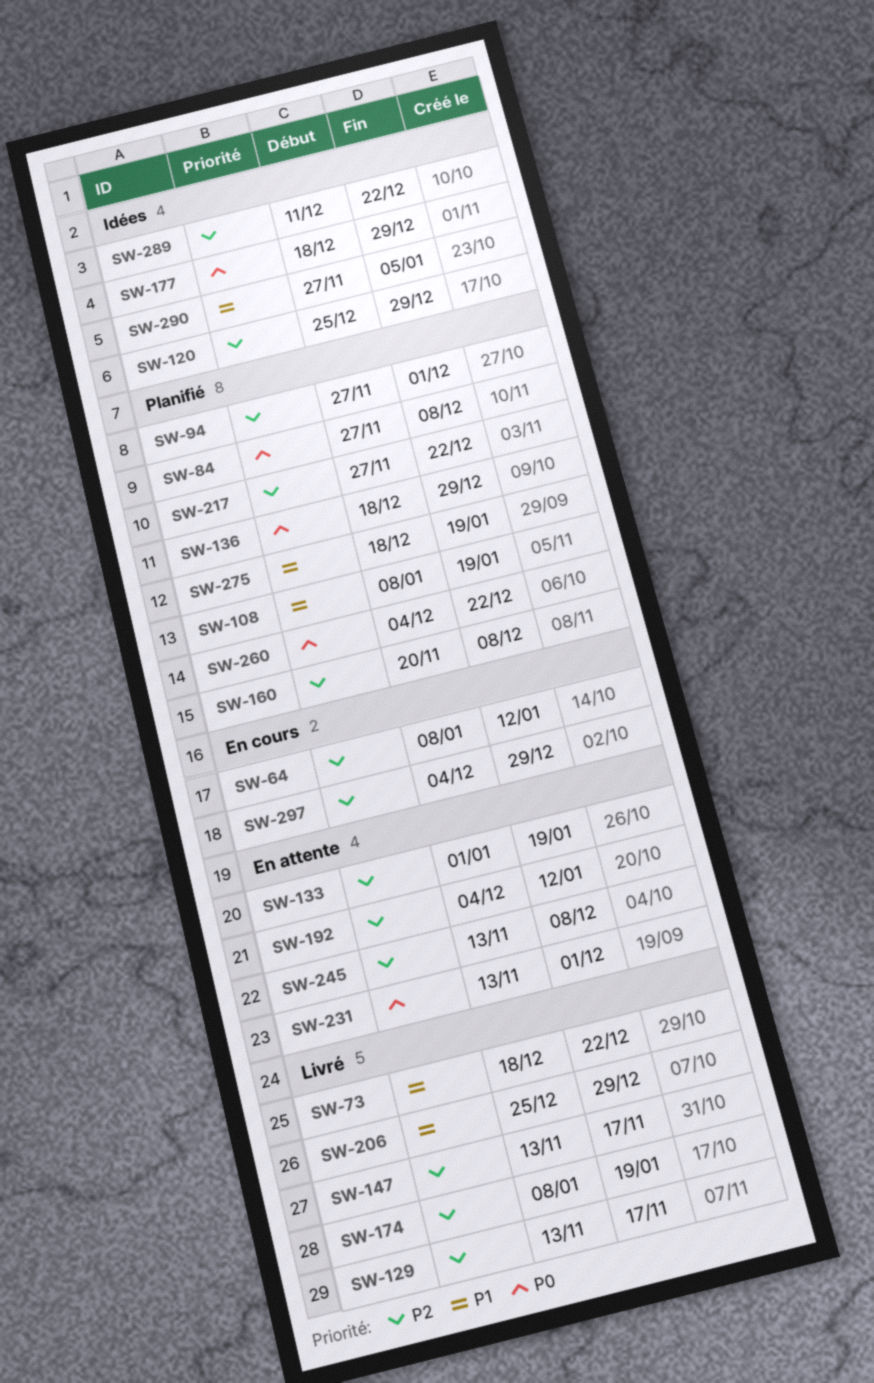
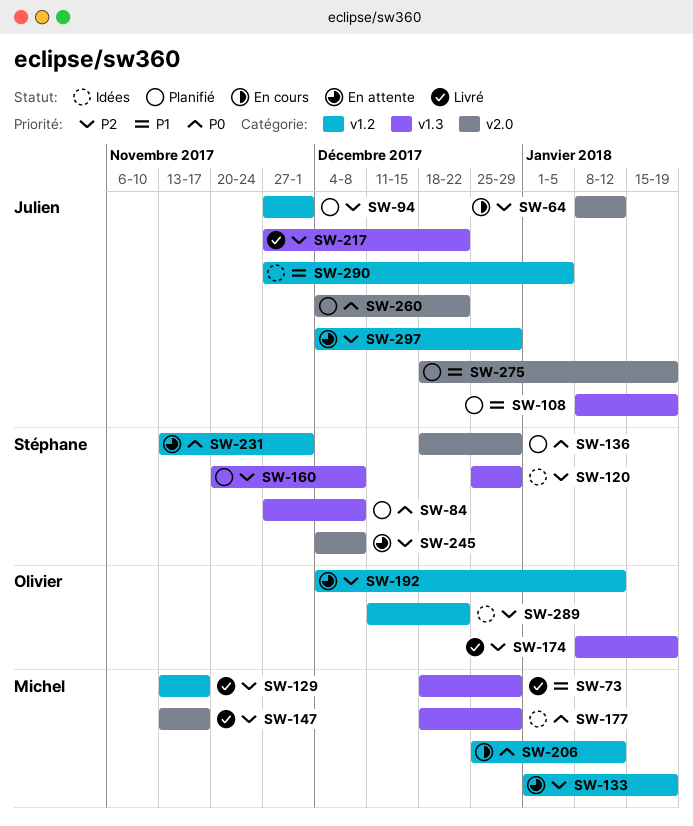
SW-73, due: Dec 22 -> Dec 29
SW-206, status: Livré -> En cours
SW-206, priority: P1 -> P0
SW-206, due: Dec 29 -> Jan 12
SW-217, status: Planifié -> Livré
SW-245, start: Nov 13 -> Dec 4
SW-297, status: En cours -> En attente

